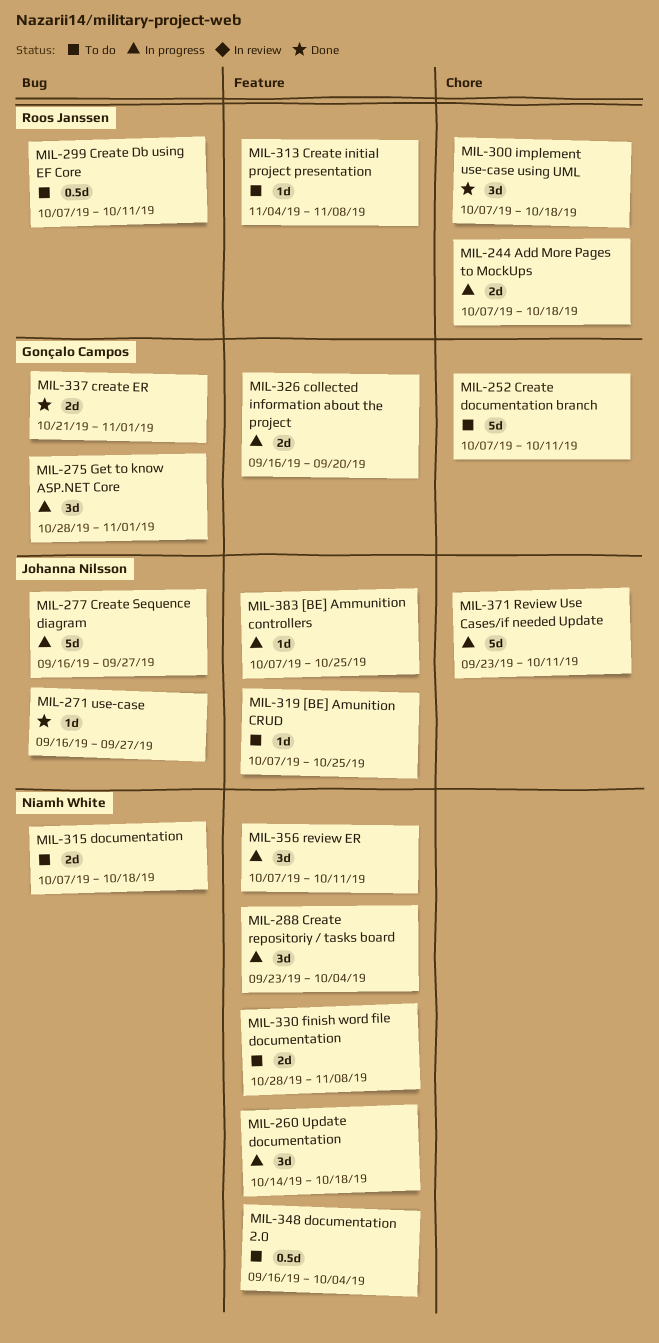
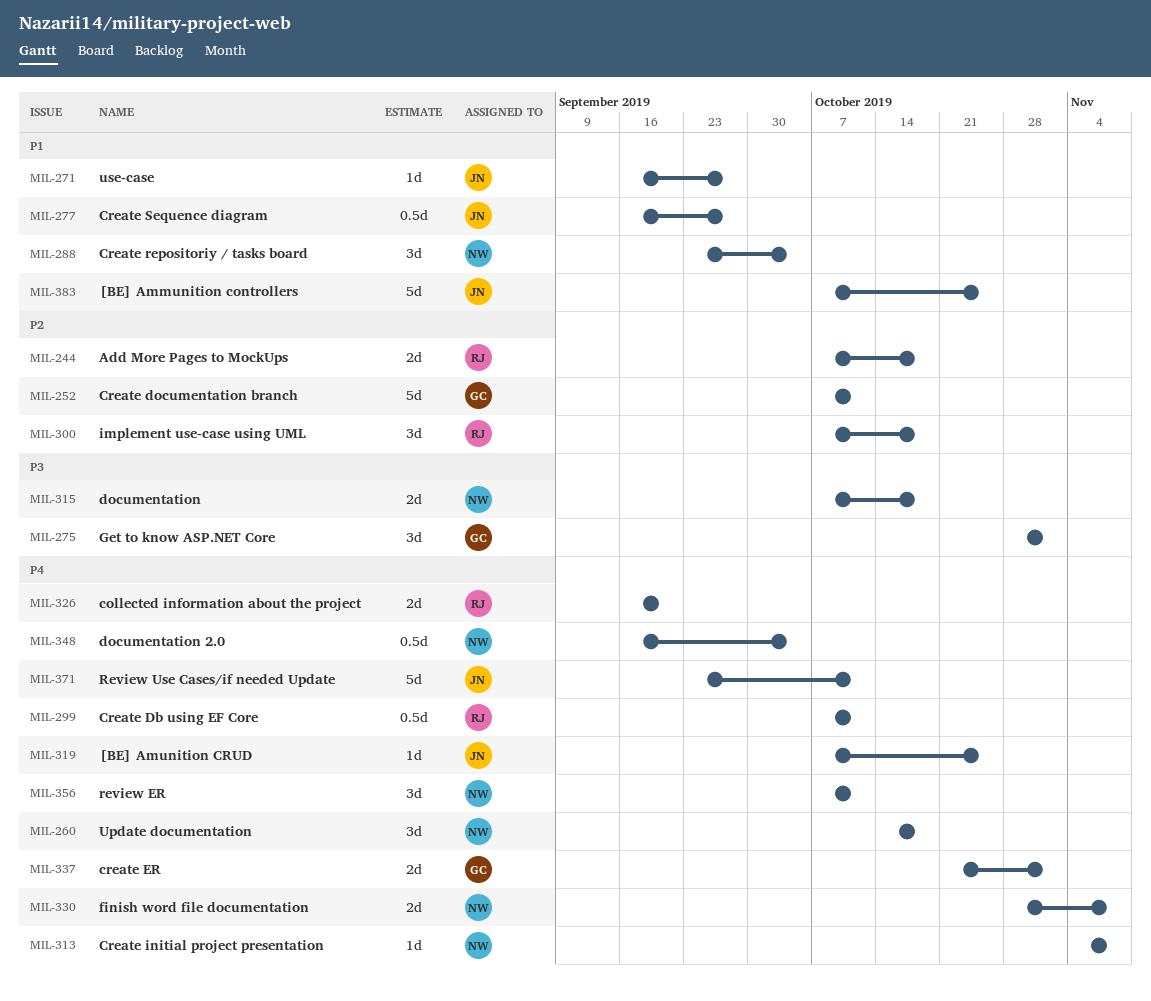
MIL-277, estimate: 5d -> 0.5d
MIL-313, owner: Roos Janssen -> Niamh White
MIL-326, owner: Gonçalo Campos -> Roos Janssen
MIL-383, estimate: 1d -> 5d

